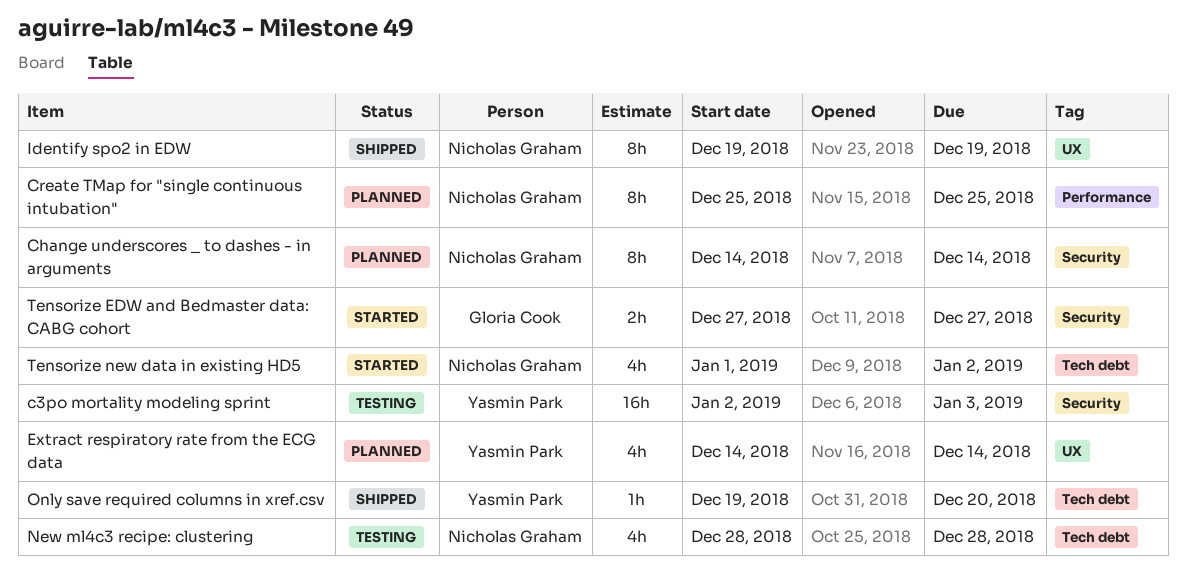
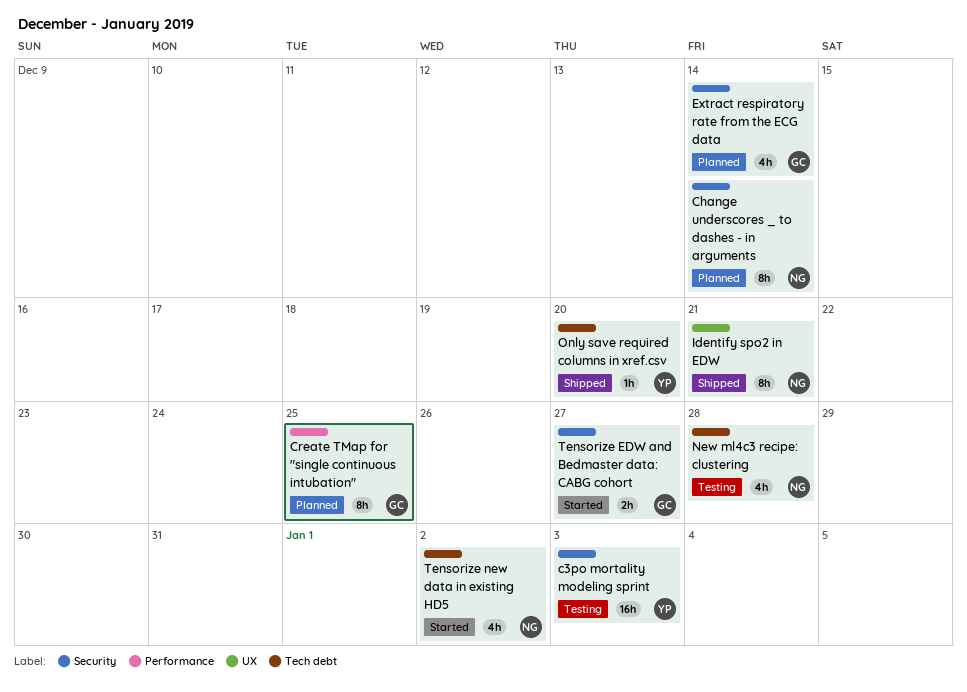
Create TMap for "single continuous intubation", owner: Nicholas Graham -> Gloria Cook
Extract respiratory rate from the ECG data, owner: Yasmin Park -> Gloria Cook
Extract respiratory rate from the ECG data, label: UX -> Security
Identify spo2 in EDW, due: Dec 19 -> Dec 21

